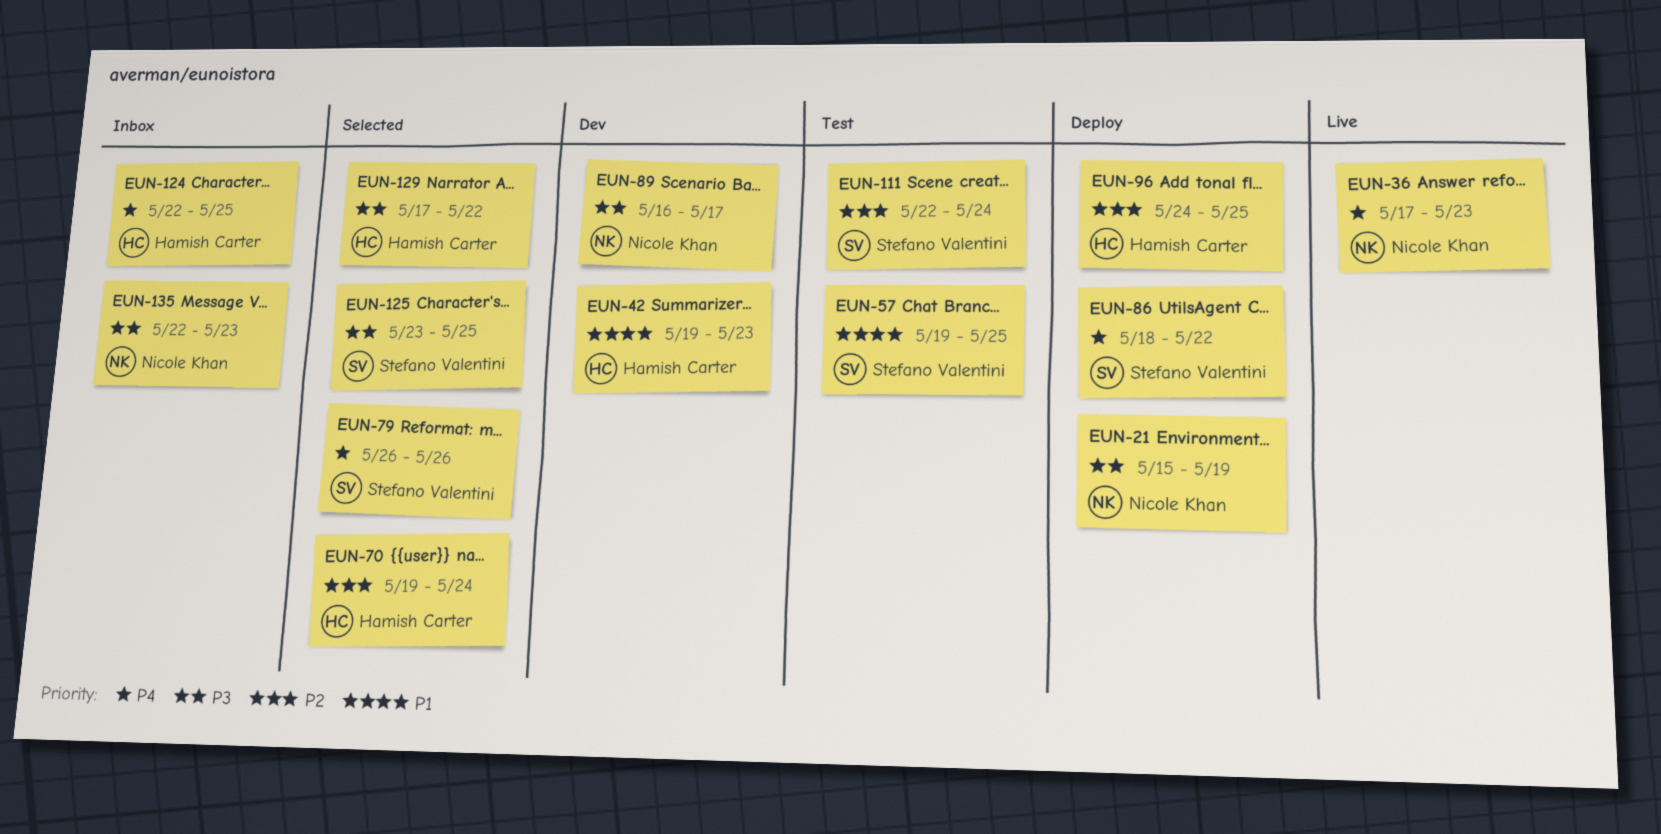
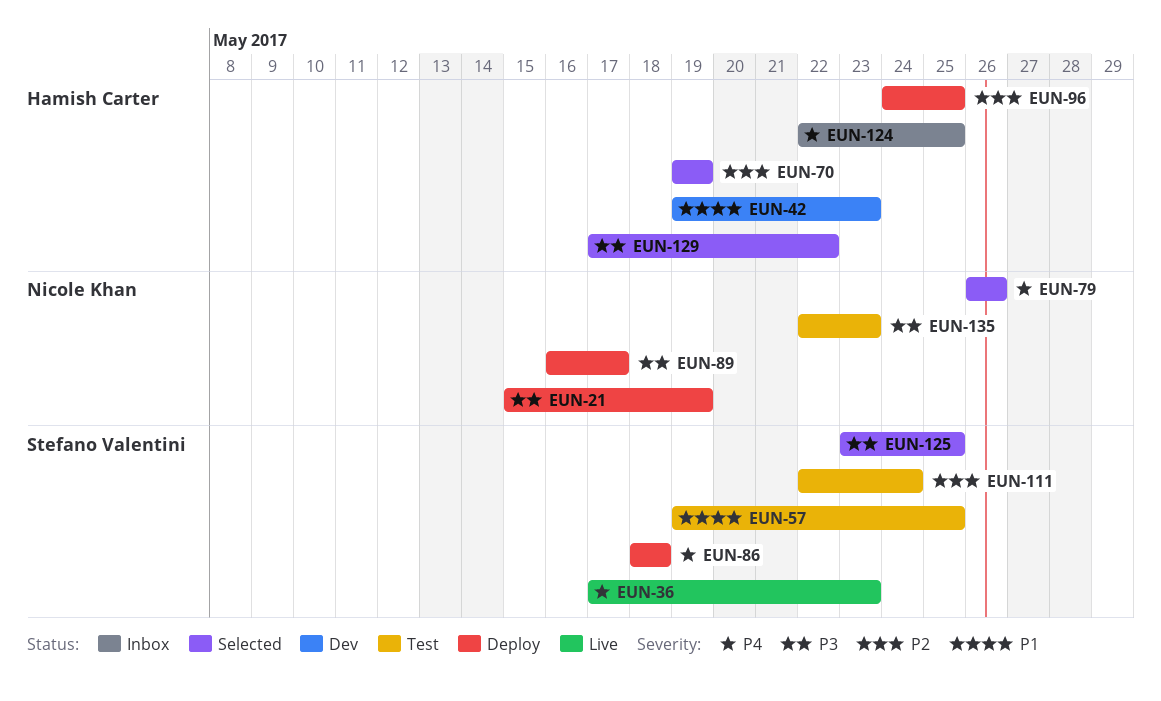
EUN-36, owner: Nicole Khan -> Stefano Valentini
EUN-70, due: May 24 -> May 19
EUN-79, owner: Stefano Valentini -> Nicole Khan
EUN-86, due: May 22 -> May 18
EUN-89, status: Dev -> Deploy
EUN-135, status: Inbox -> Test

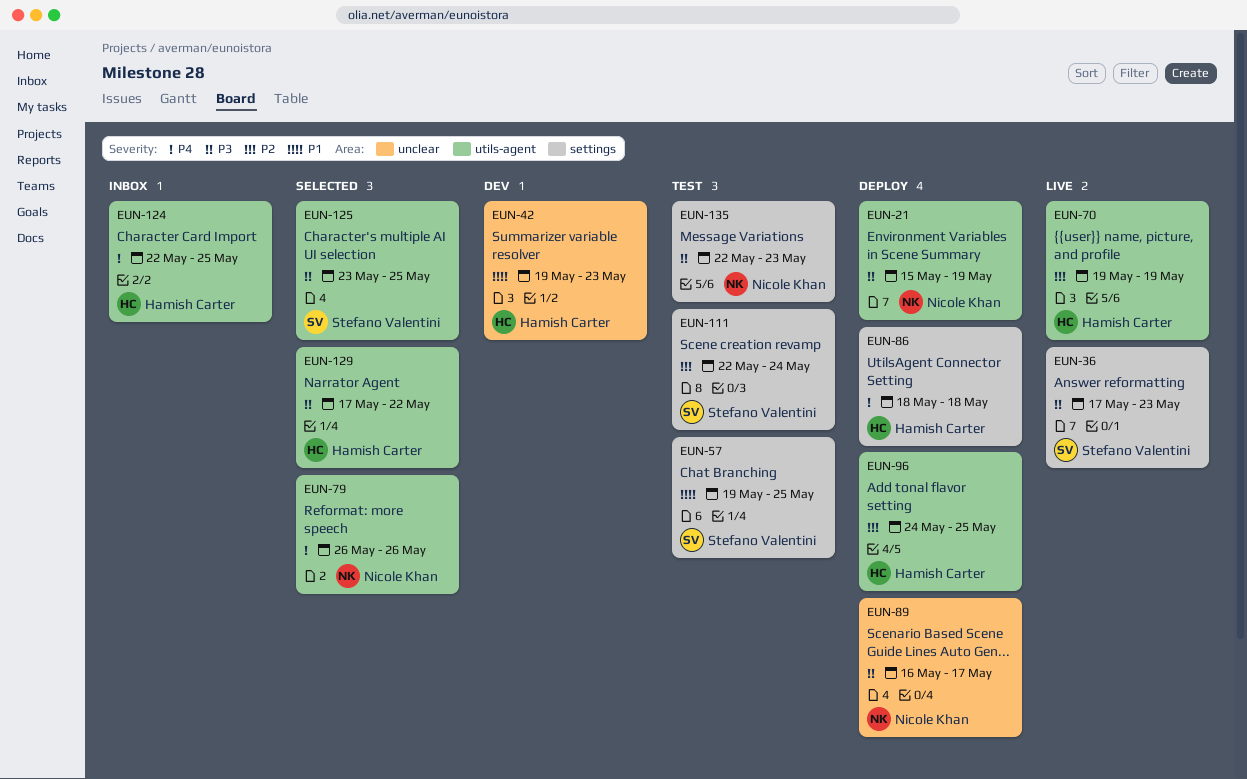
EUN-36, priority: P4 -> P3
EUN-70, status: Selected -> Live
EUN-86, owner: Stefano Valentini -> Hamish Carter

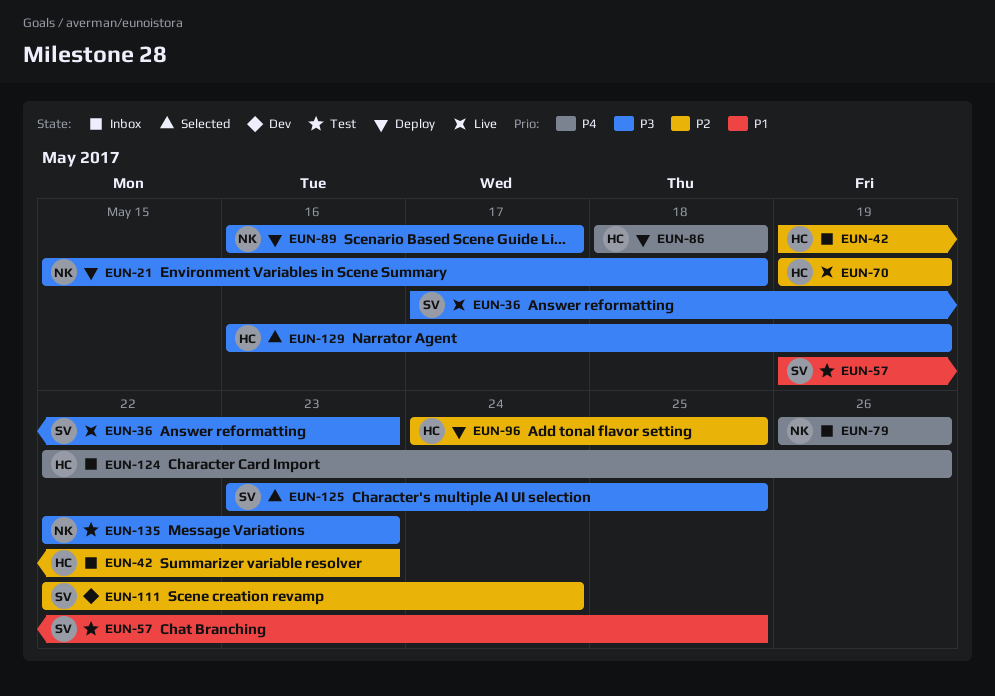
EUN-21, due: May 19 -> May 18
EUN-42, status: Dev -> Inbox
EUN-42, priority: P1 -> P2
EUN-79, status: Selected -> Inbox
EUN-111, status: Test -> Dev
EUN-124, due: May 25 -> May 26
EUN-129, start: May 17 -> May 16
EUN-129, due: May 22 -> May 19

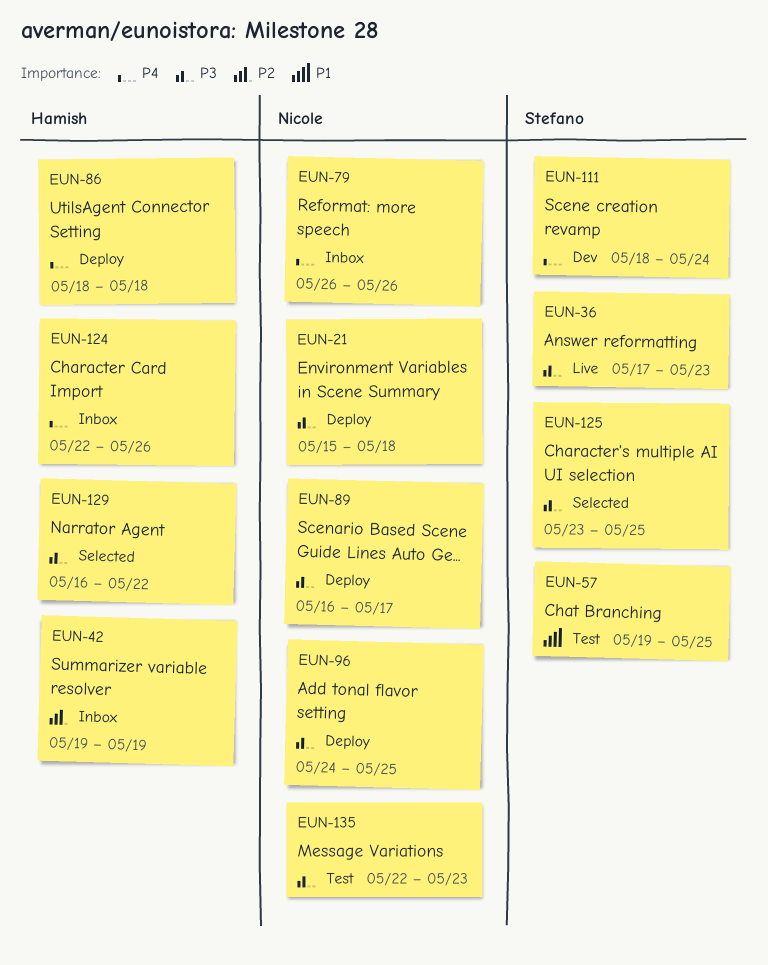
EUN-42, due: May 23 -> May 19
EUN-70: present -> none
EUN-96, owner: Hamish -> Nicole
EUN-96, priority: P2 -> P3
EUN-111, priority: P2 -> P4
EUN-111, start: May 22 -> May 18
EUN-129, due: May 19 -> May 22

